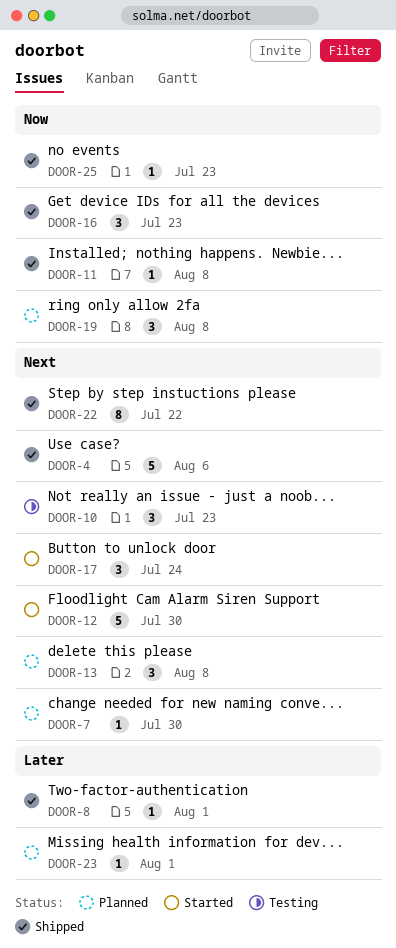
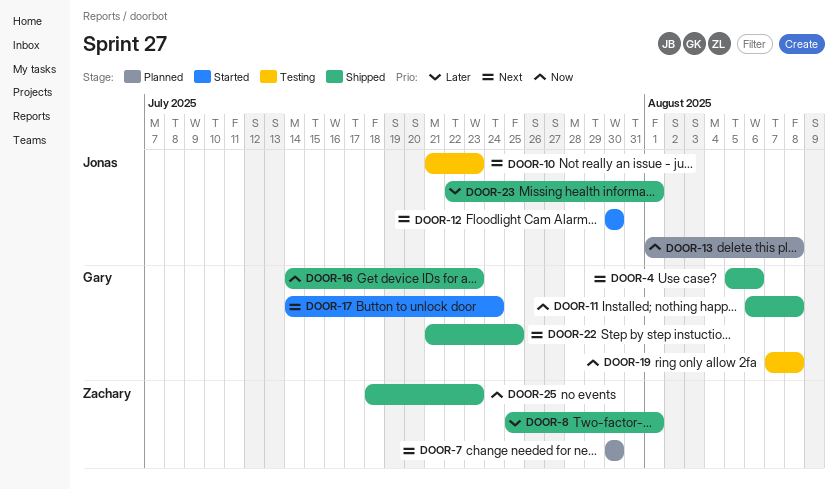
DOOR-13, priority: Next -> Now
DOOR-19, status: Planned -> Testing
DOOR-22, due: Jul 22 -> Jul 25
DOOR-23, status: Planned -> Shipped

